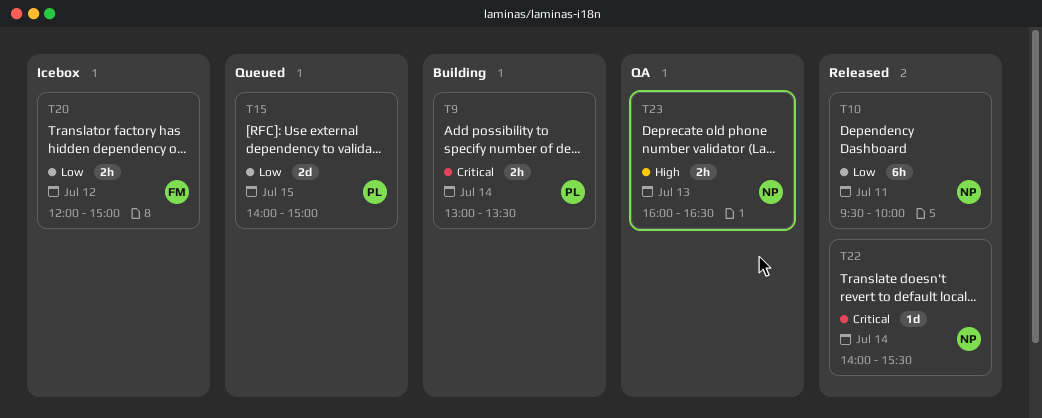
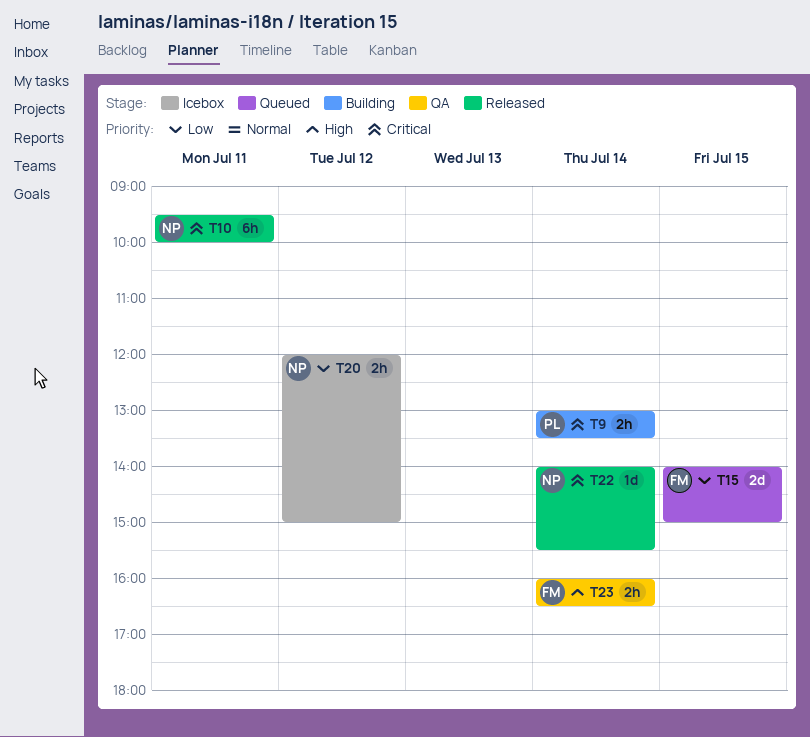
T10, priority: Low -> Critical
T15, owner: PL -> FM
T20, owner: FM -> NP
T23, owner: NP -> FM
T23, day: Jul 13 -> Jul 14

